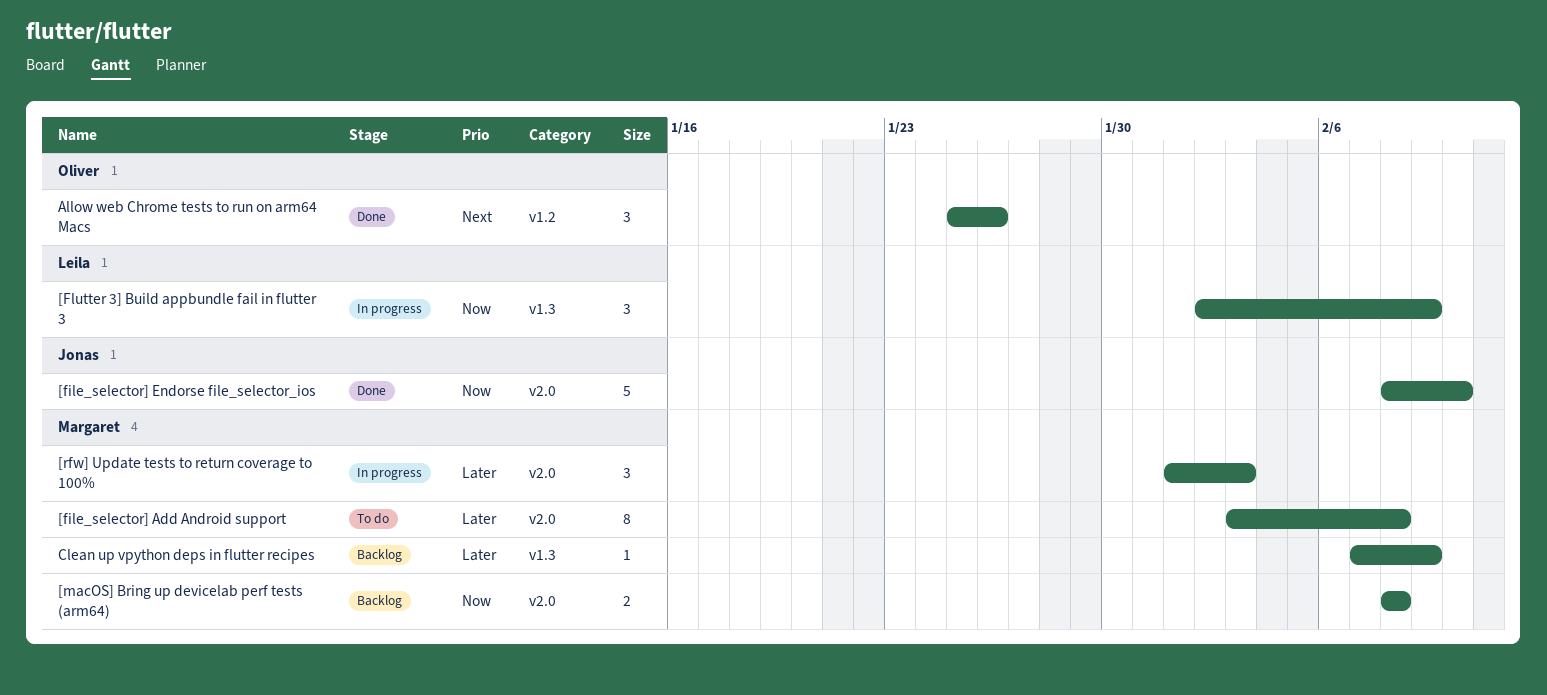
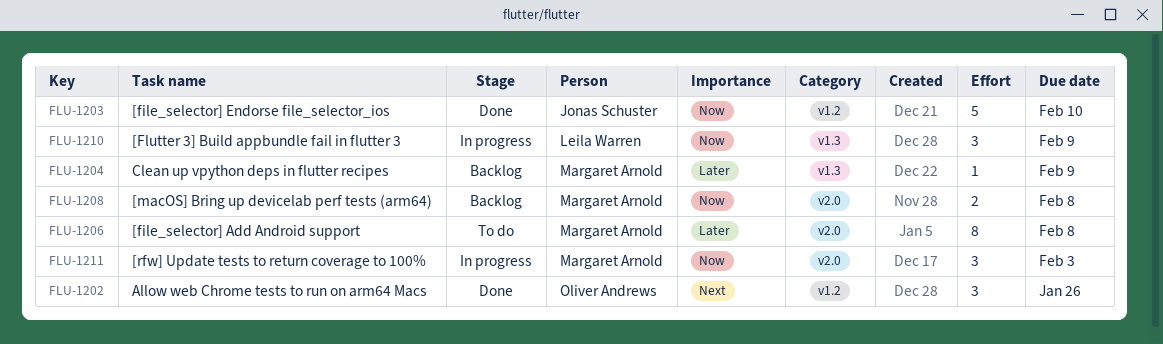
[file_selector] Endorse file_selector_ios, label: v2.0 -> v1.2
[rfw] Update tests to return coverage to 100%, priority: Later -> Now

